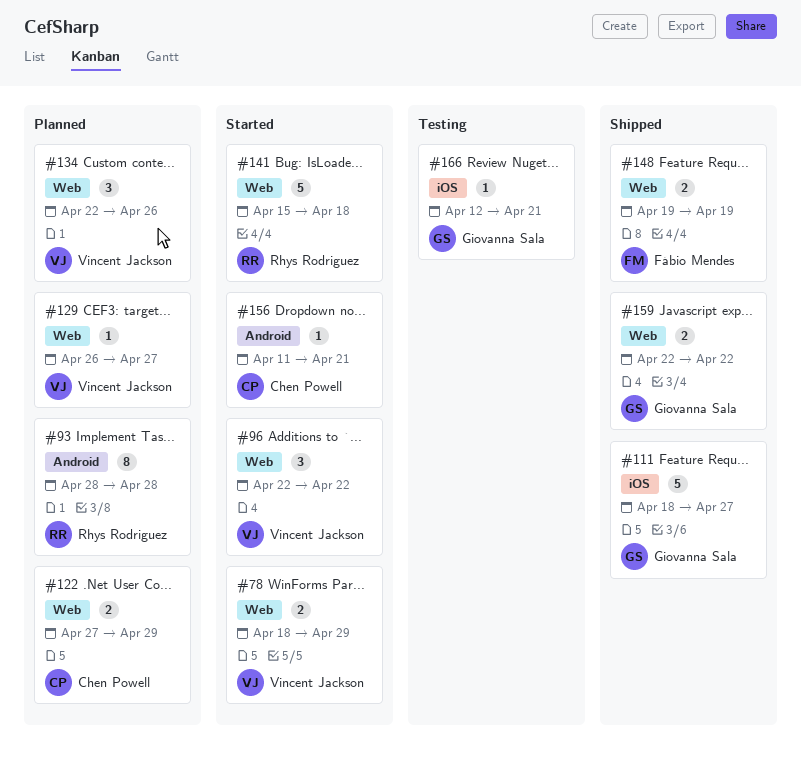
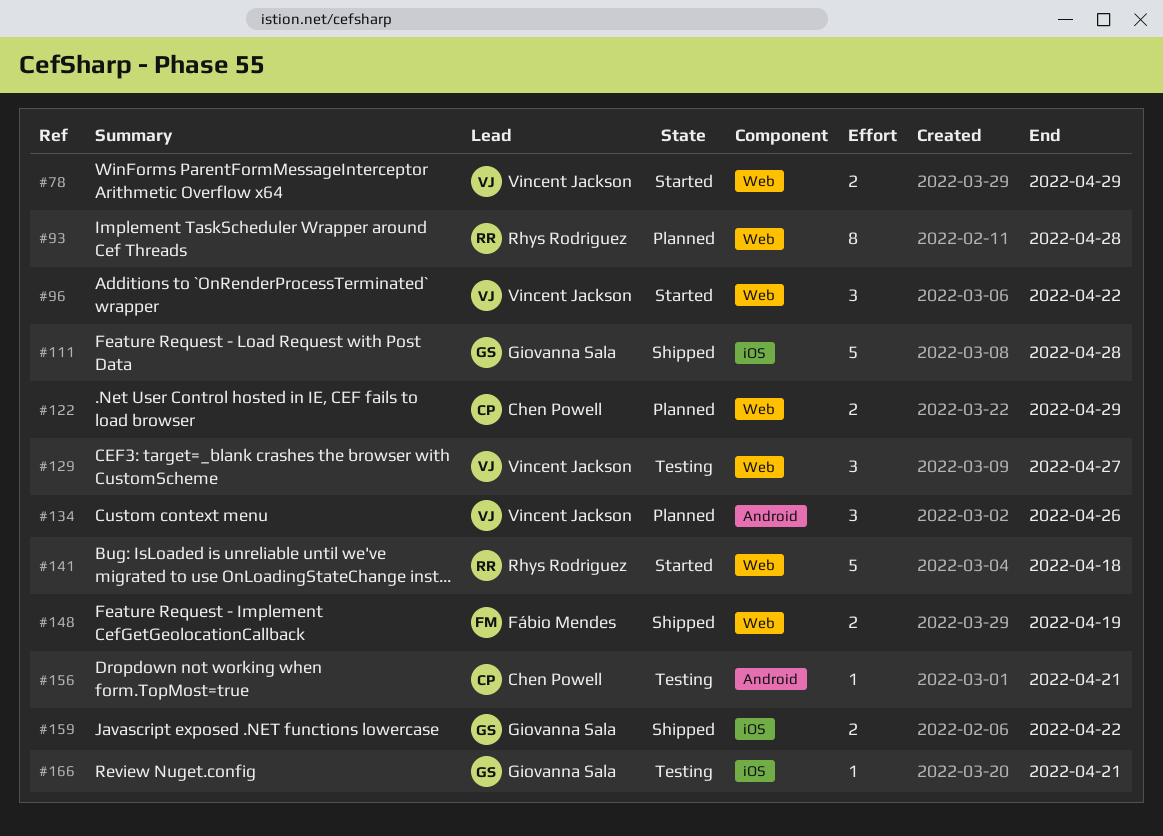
#93, label: Android -> Web
#111, due: Apr 27 -> Apr 28
#129, status: Planned -> Testing
#129, estimate: 1 -> 3
#134, label: Web -> Android
#156, status: Started -> Testing
#159, label: Web -> iOS

